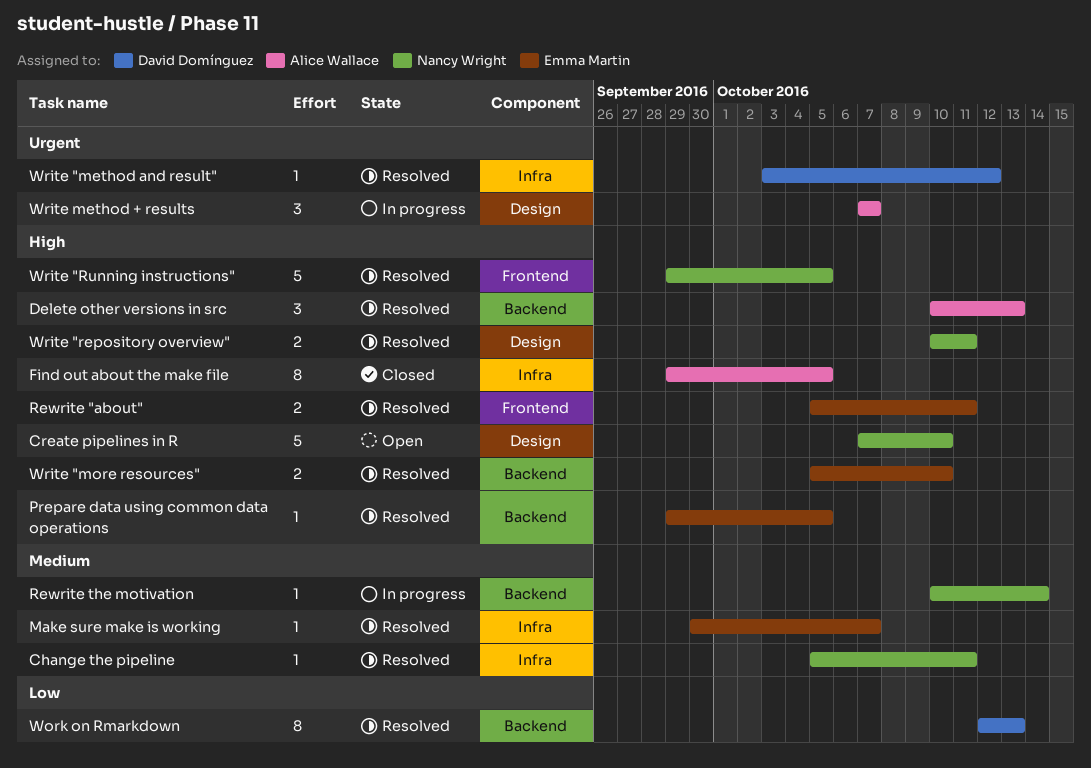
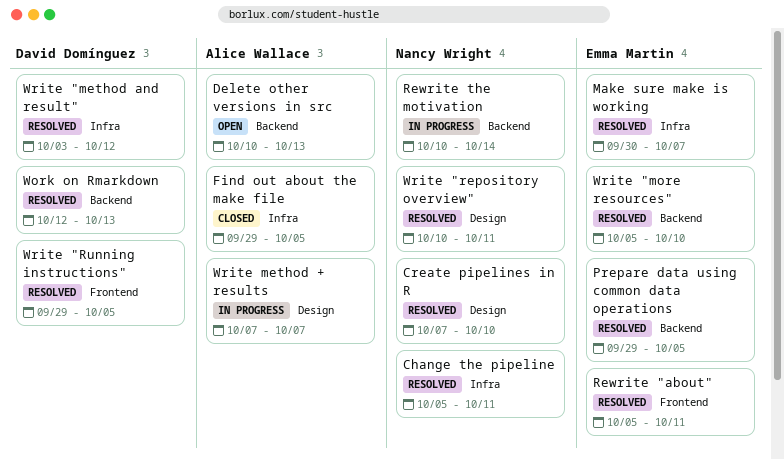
Create pipelines in R, status: Open -> Resolved
Delete other versions in src, status: Resolved -> Open
Write "Running instructions", owner: Nancy Wright -> David Domínguez

